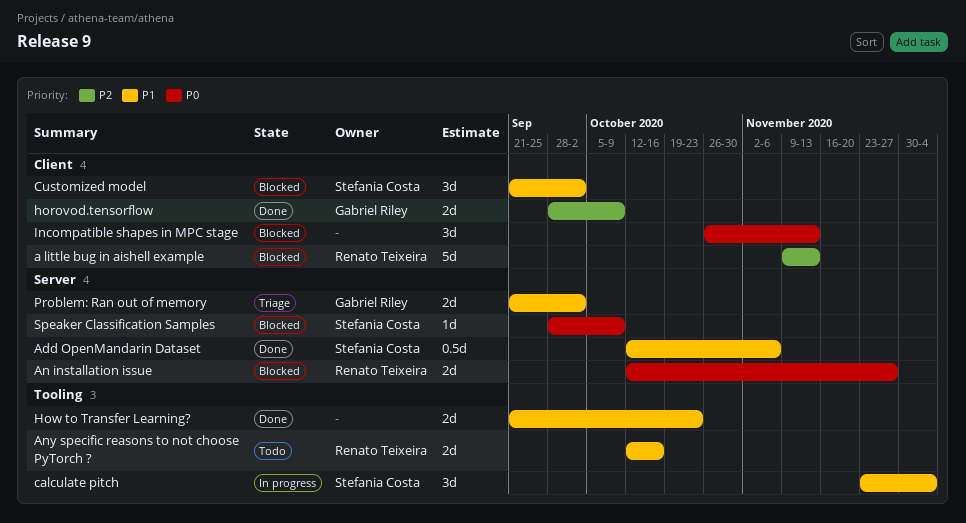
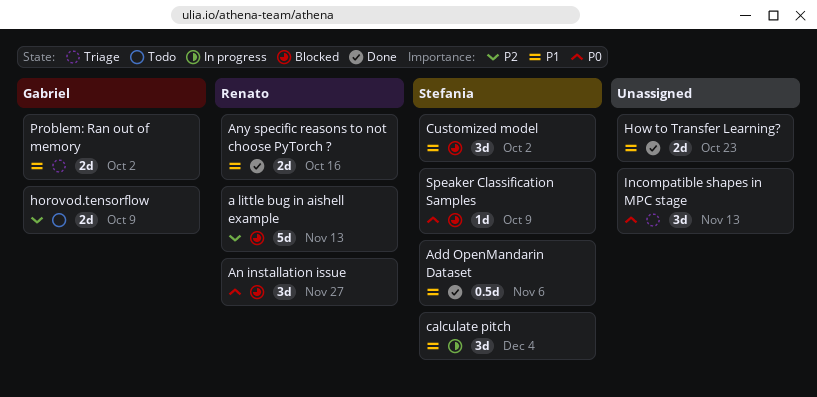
An installation issue, estimate: 2d -> 3d
Any specific reasons to not choose PyTorch ?, status: Todo -> Done
horovod.tensorflow, status: Done -> Todo
Incompatible shapes in MPC stage, status: Blocked -> Triage

